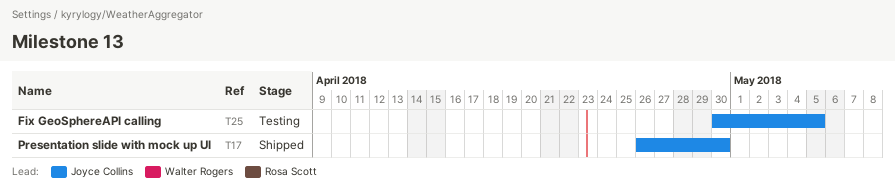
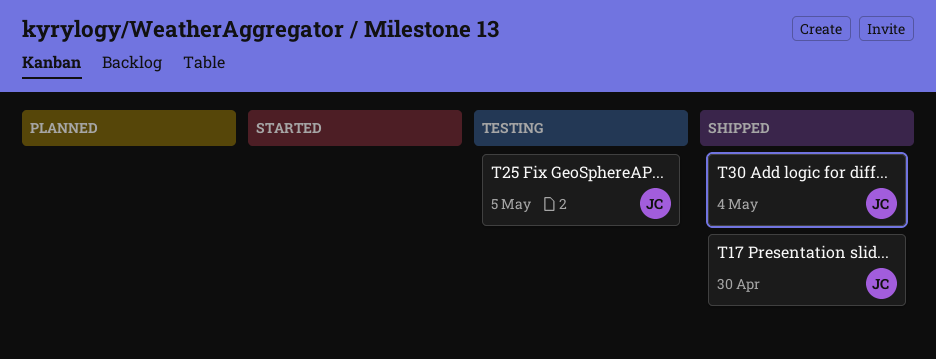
T30: none -> present

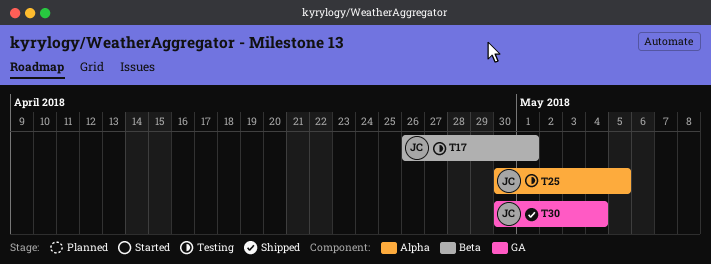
T17, status: Shipped -> Testing
T17, due: Apr 30 -> May 1

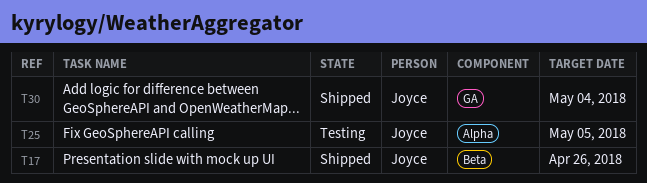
T17, status: Testing -> Shipped
T17, due: May 1 -> Apr 26

